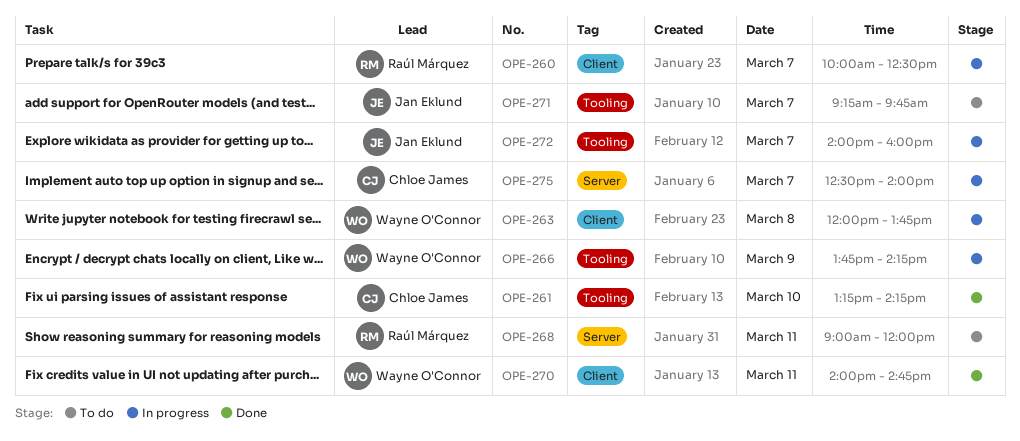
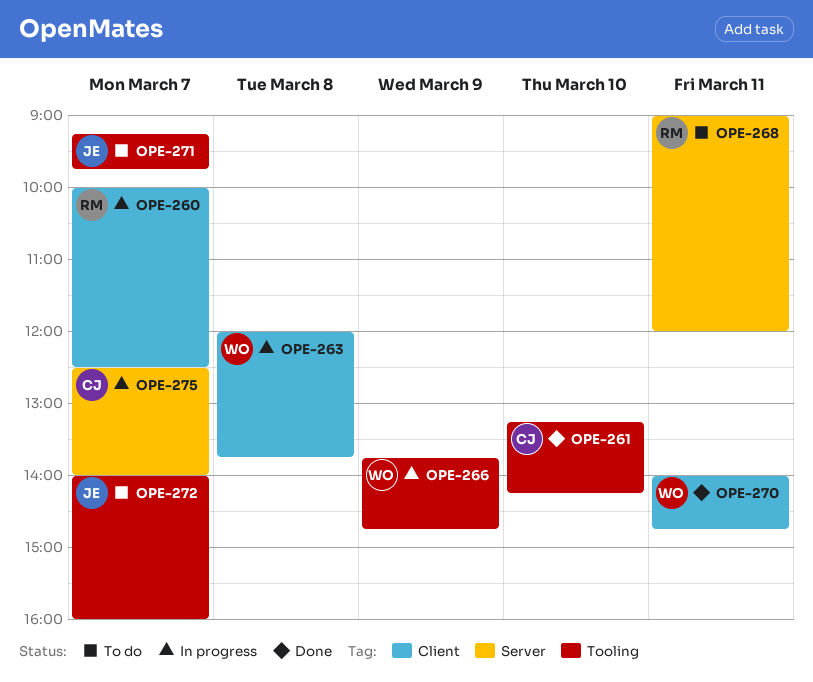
OPE-266, ends: 14:15 -> 14:45
OPE-272, status: In progress -> To do

